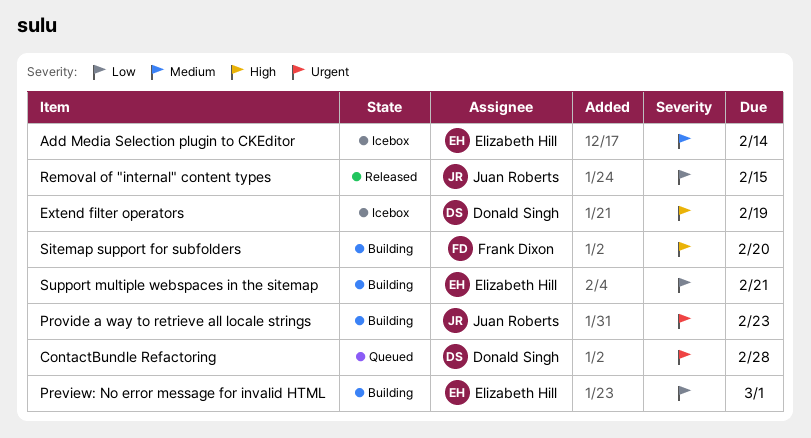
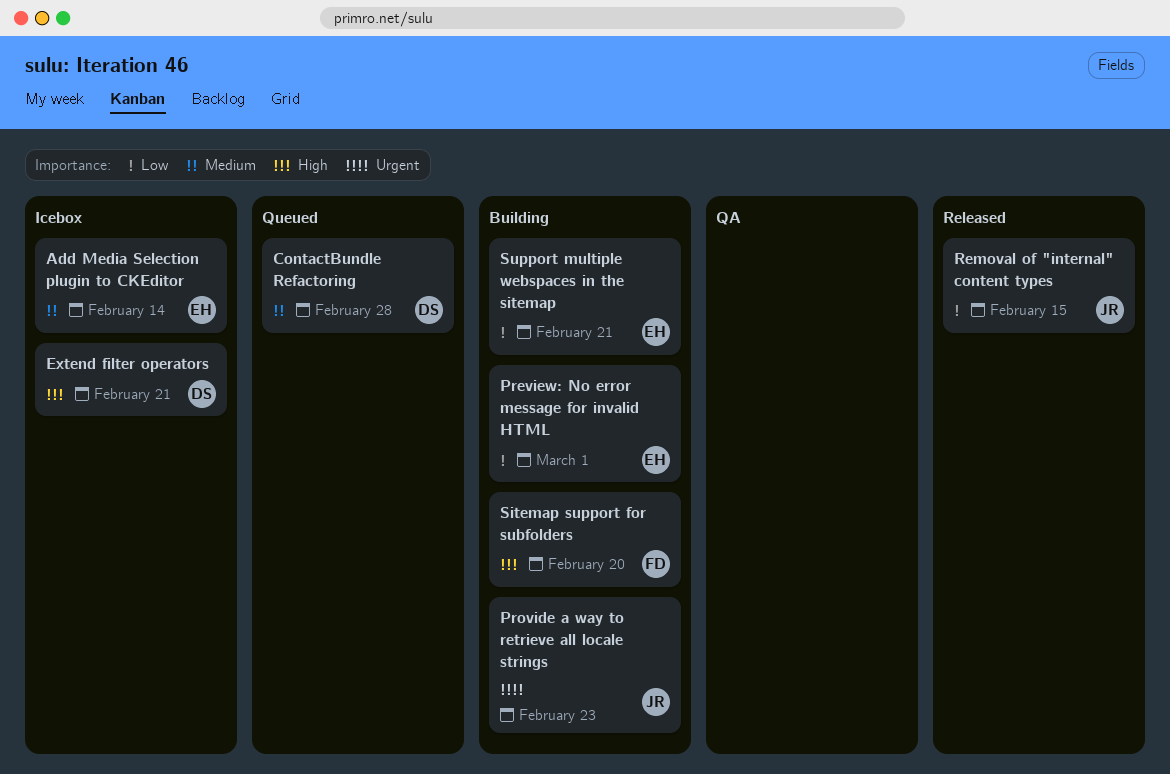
ContactBundle Refactoring, priority: Urgent -> Medium
Extend filter operators, due: Feb 19 -> Feb 21

